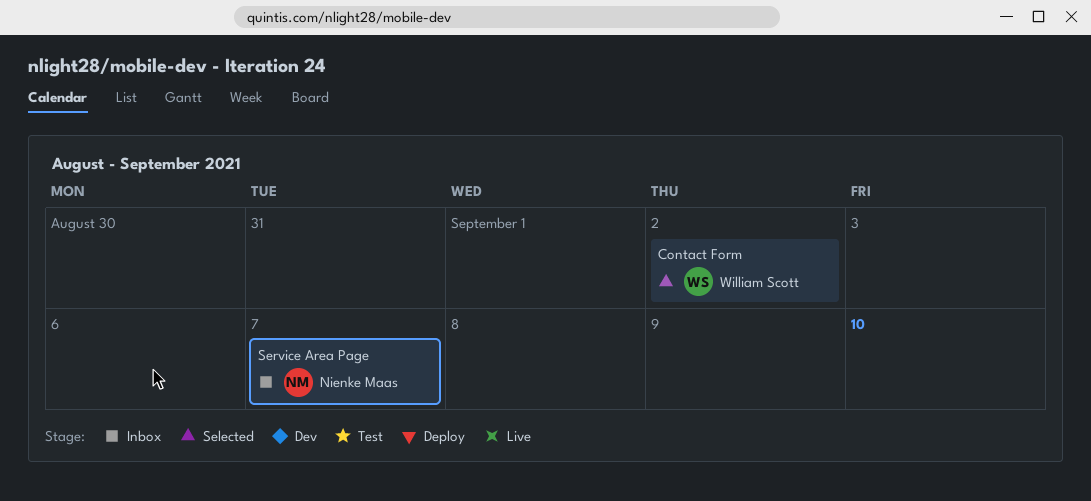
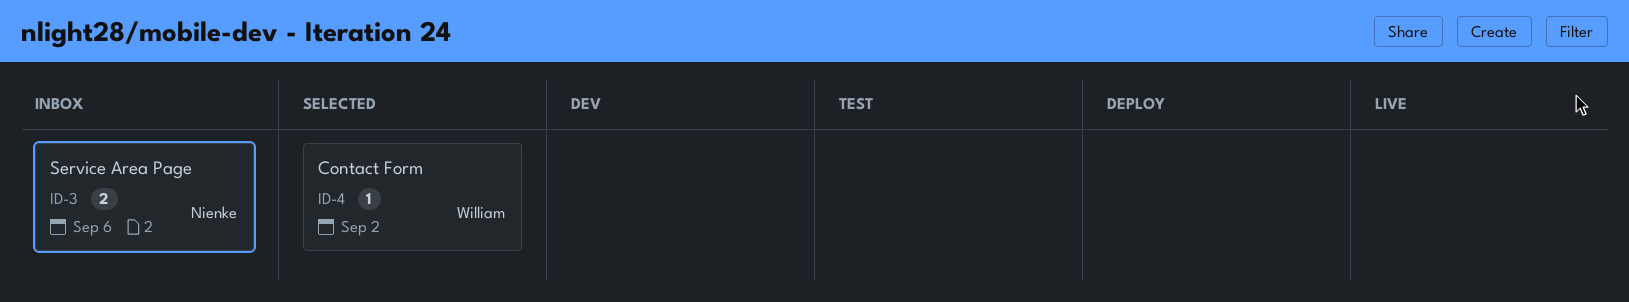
Service Area Page, due: Sep 7 -> Sep 6

